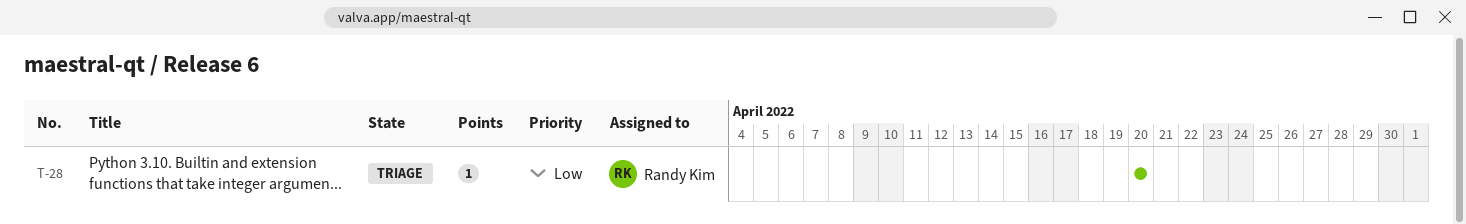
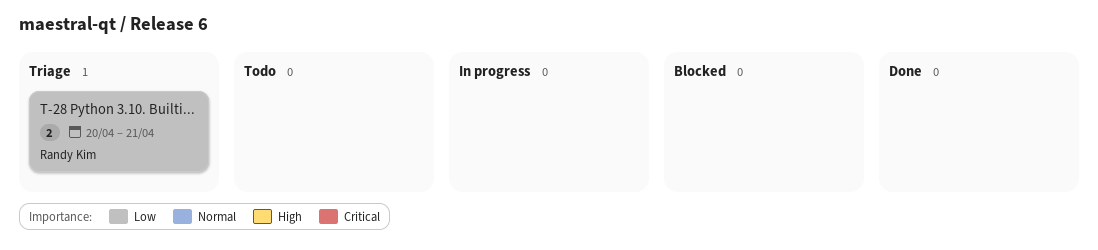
T-28, estimate: 1 -> 2
T-28, due: Apr 20 -> Apr 21

